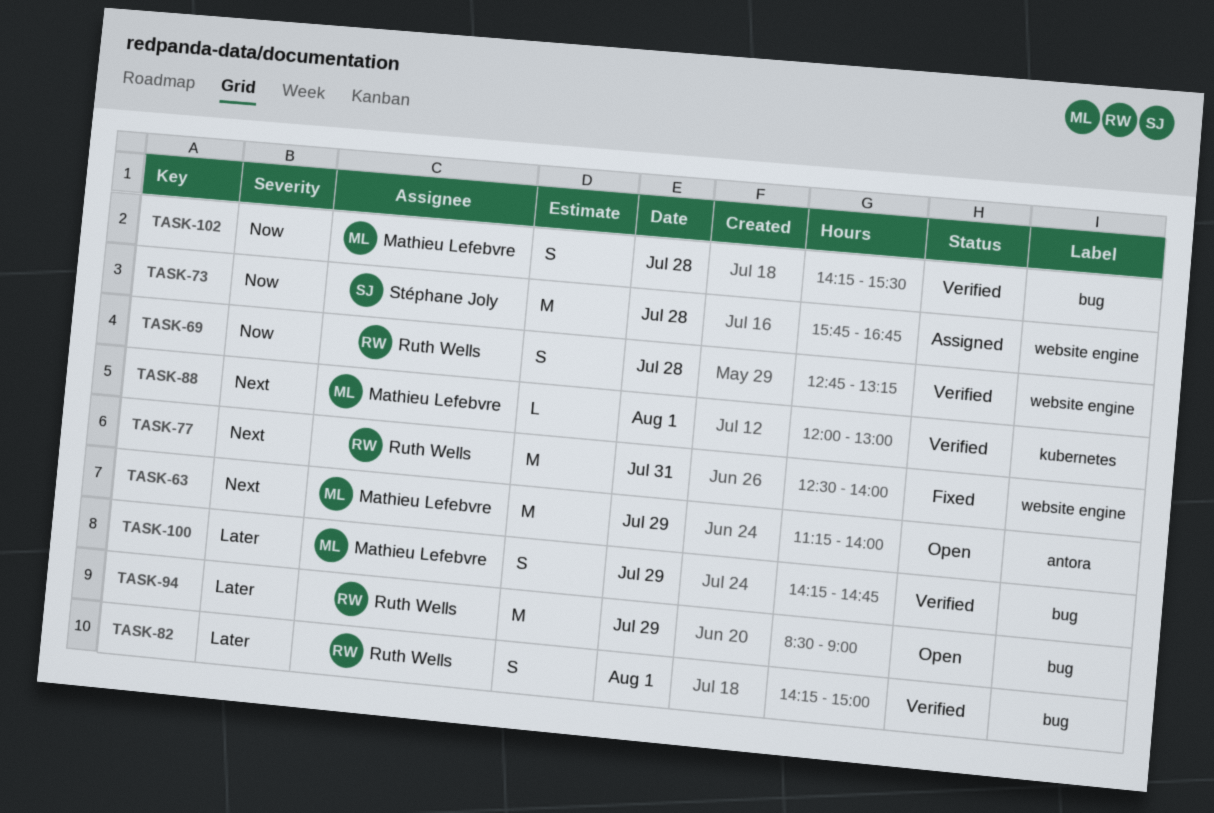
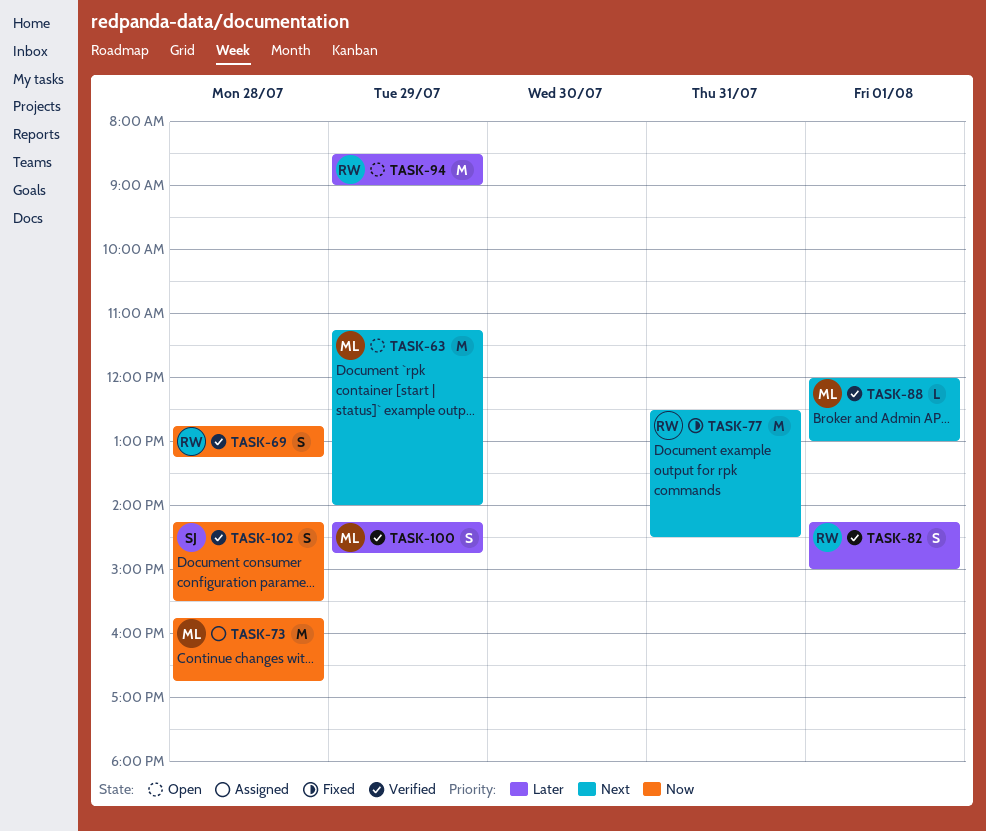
TASK-73, owner: Stéphane Joly -> Mathieu Lefebvre
TASK-77, ends: 14:00 -> 14:30
TASK-102, owner: Mathieu Lefebvre -> Stéphane Joly

